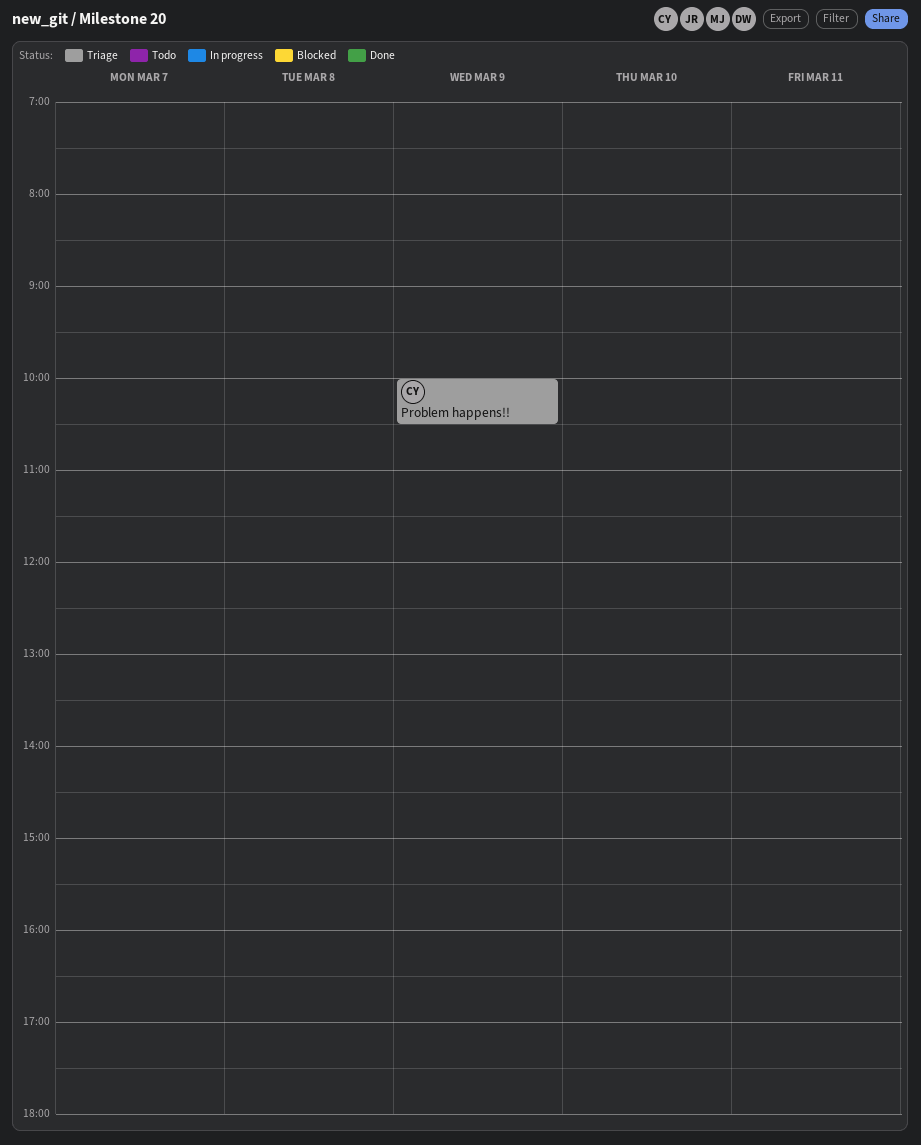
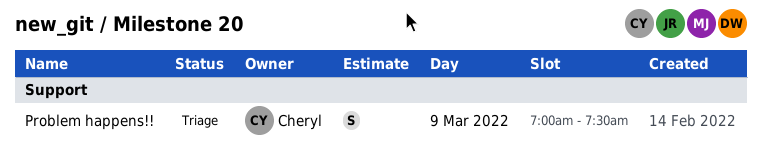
Problem happens!!, begins: 10:00 -> 07:00
Problem happens!!, ends: 10:30 -> 07:30

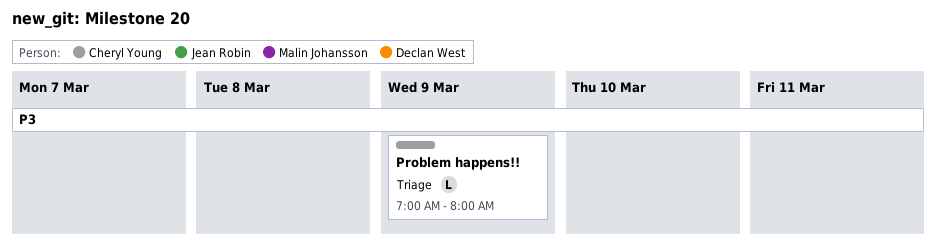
Problem happens!!, estimate: S -> L
Problem happens!!, ends: 07:30 -> 08:00

